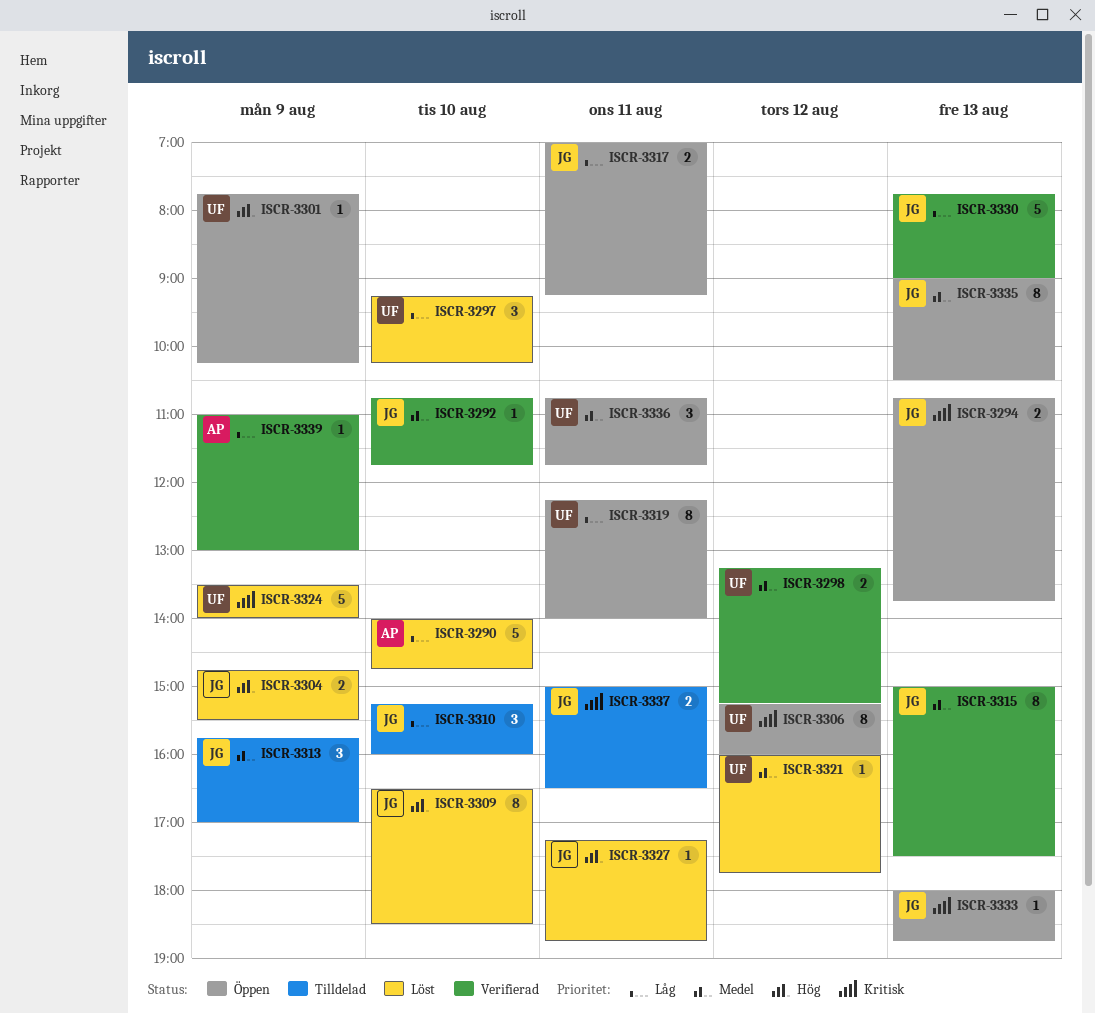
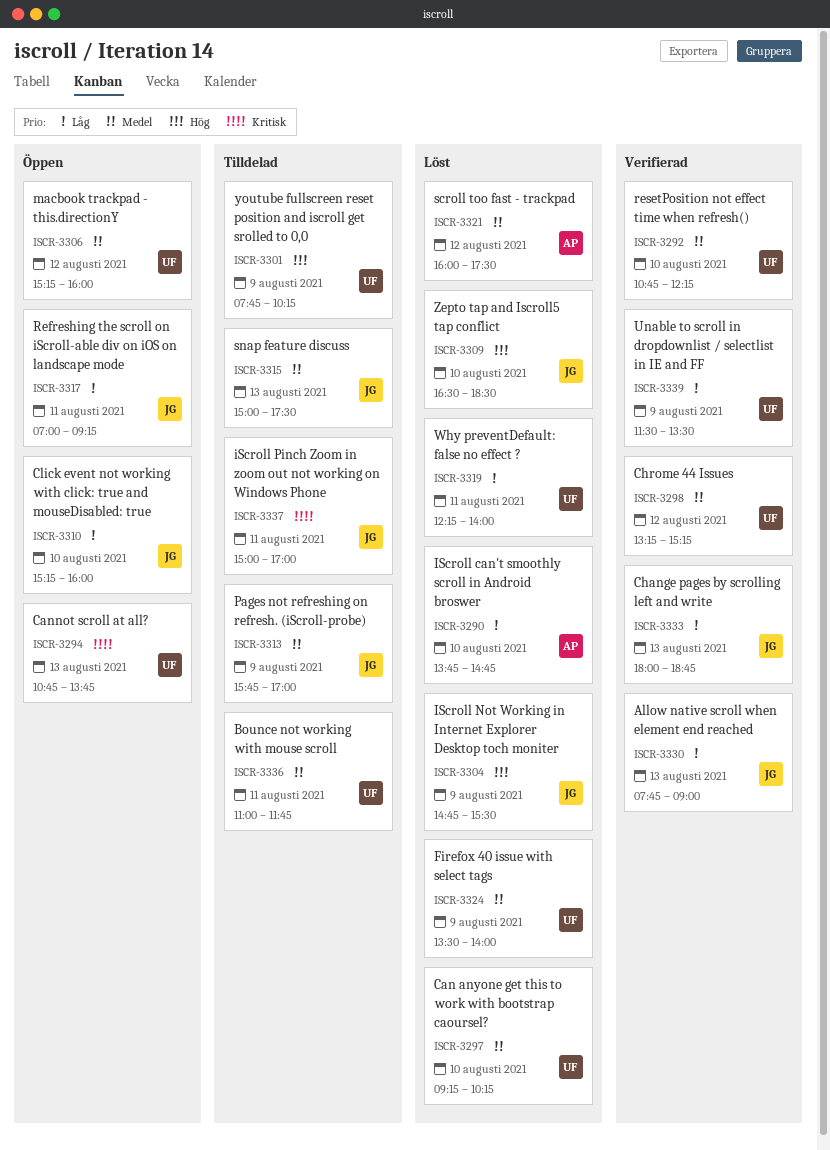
ISCR-3290, begins: 14:00 -> 13:45
ISCR-3292, owner: JG -> UF
ISCR-3292, ends: 11:45 -> 12:15
ISCR-3294, owner: JG -> UF
ISCR-3297, priority: Låg -> Medel
ISCR-3301, status: Öppen -> Tilldelad
ISCR-3306, priority: Kritisk -> Medel
ISCR-3310, status: Tilldelad -> Öppen
ISCR-3315, status: Verifierad -> Tilldelad
ISCR-3319, status: Öppen -> Löst
ISCR-3321, owner: UF -> AP
ISCR-3321, ends: 17:45 -> 17:30
ISCR-3324, priority: Kritisk -> Medel
ISCR-3327: present -> none
ISCR-3333, status: Öppen -> Verifierad
ISCR-3333, priority: Kritisk -> Låg
ISCR-3335: present -> none
ISCR-3336, status: Öppen -> Tilldelad
ISCR-3336, begins: 10:45 -> 11:00
ISCR-3337, ends: 16:30 -> 17:00
ISCR-3339, owner: AP -> UF
ISCR-3339, begins: 11:00 -> 11:30
ISCR-3339, ends: 13:00 -> 13:30

